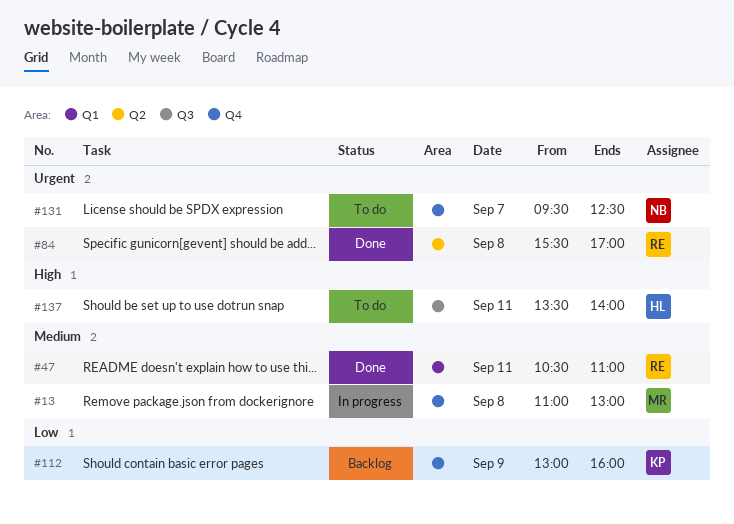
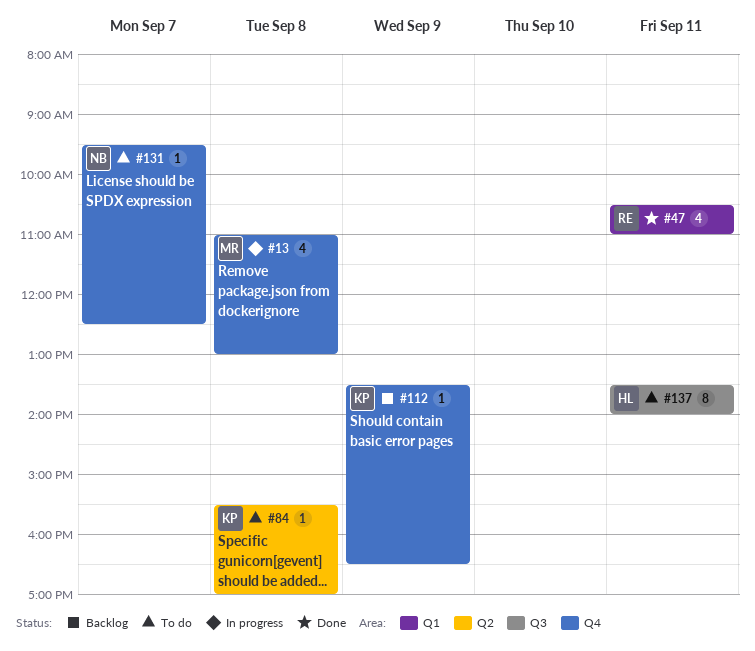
#84, status: Done -> To do
#84, owner: RE -> KP
#112, begins: 13:00 -> 13:30
#112, ends: 16:00 -> 16:30

